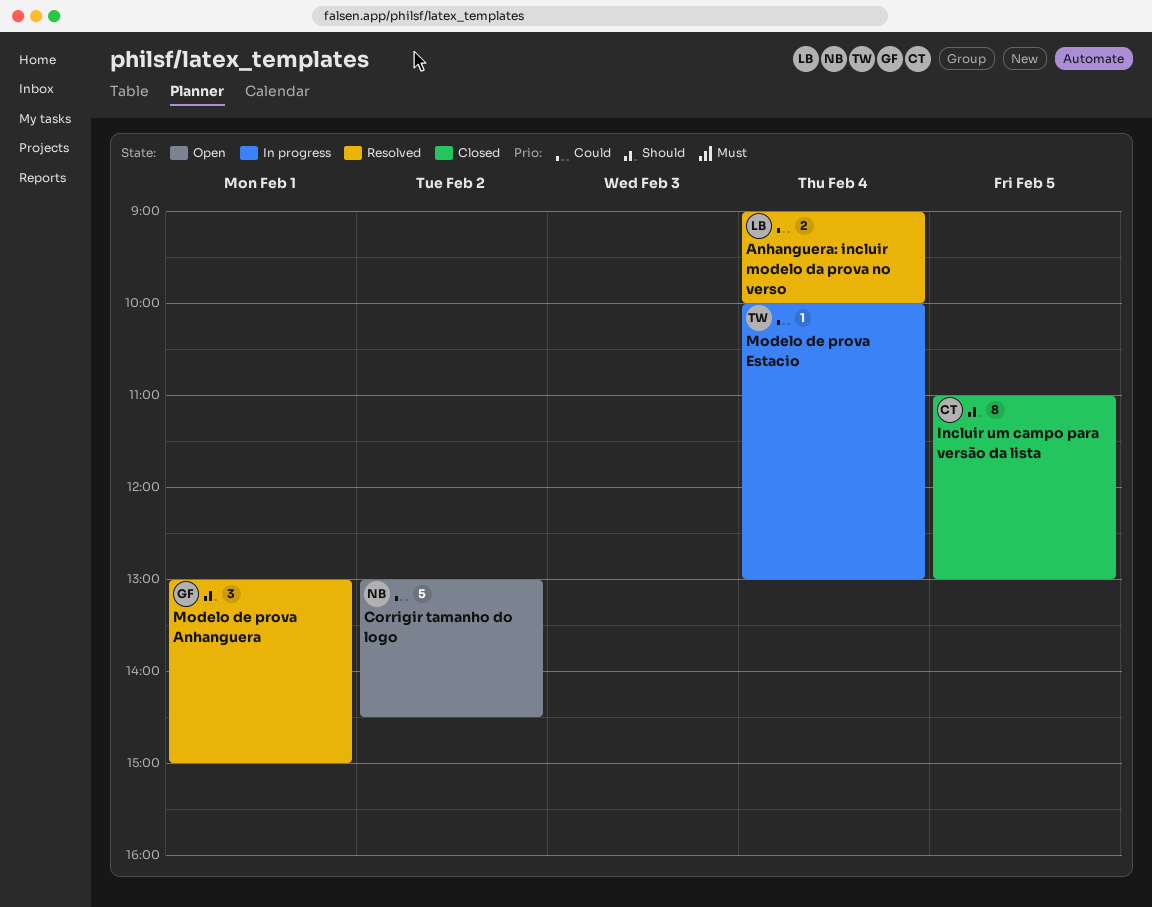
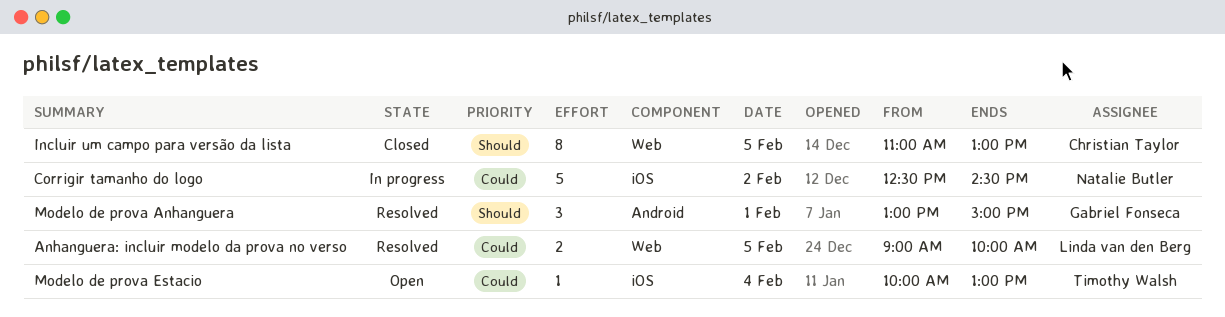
Anhanguera: incluir modelo da prova no verso, day: Feb 4 -> Feb 5
Corrigir tamanho do logo, status: Open -> In progress
Corrigir tamanho do logo, begins: 13:00 -> 12:30
Modelo de prova Estacio, status: In progress -> Open

